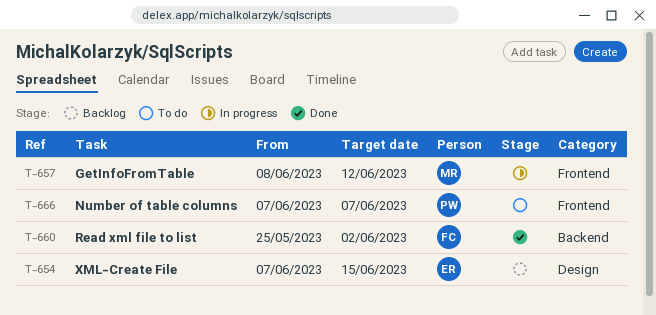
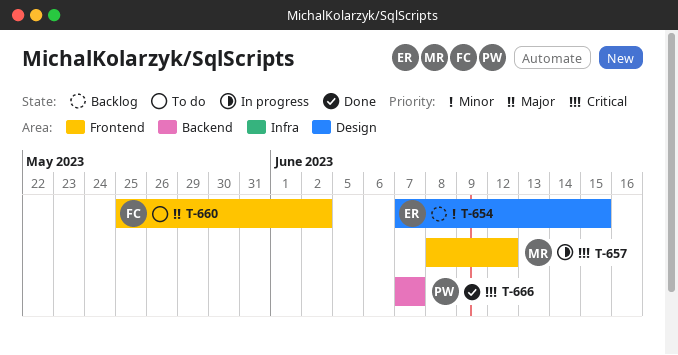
T-660, status: Done -> To do
T-660, label: Backend -> Frontend
T-666, status: To do -> Done
T-666, label: Frontend -> Backend

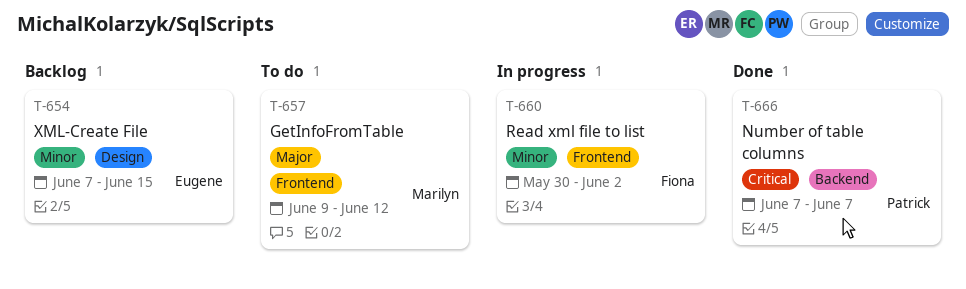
T-657, status: In progress -> To do
T-657, priority: Critical -> Major
T-657, start: Jun 8 -> Jun 9
T-660, status: To do -> In progress
T-660, priority: Major -> Minor
T-660, start: May 25 -> May 30

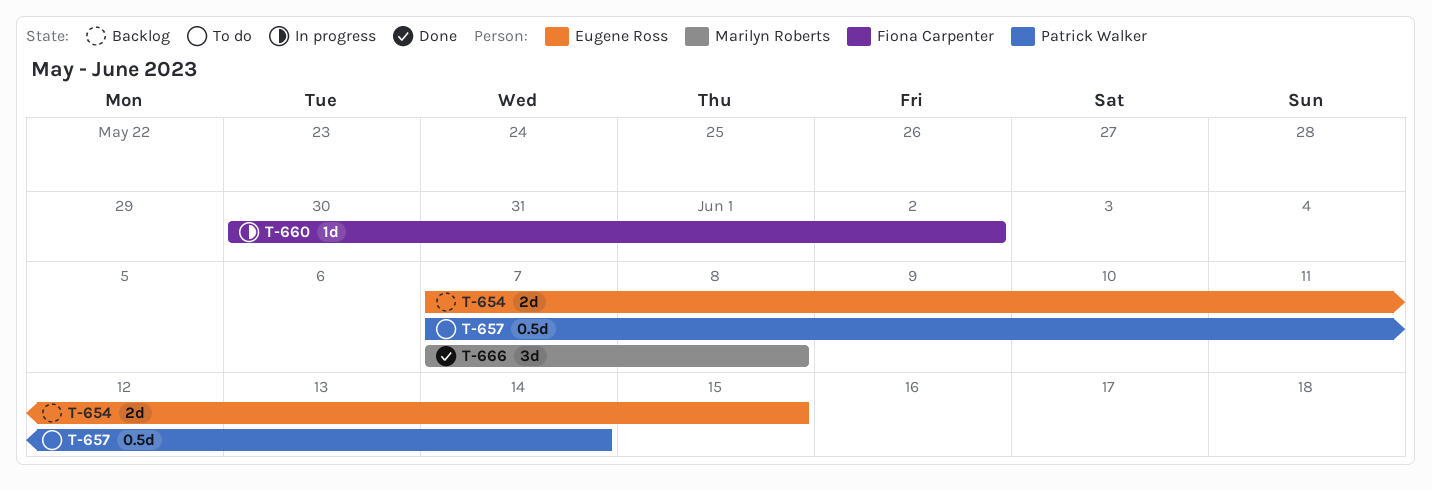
T-657, owner: Marilyn Roberts -> Patrick Walker
T-657, start: Jun 9 -> Jun 7
T-657, due: Jun 12 -> Jun 14
T-666, owner: Patrick Walker -> Marilyn Roberts
T-666, due: Jun 7 -> Jun 8

